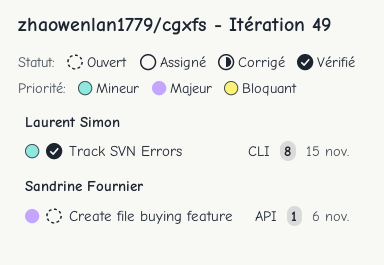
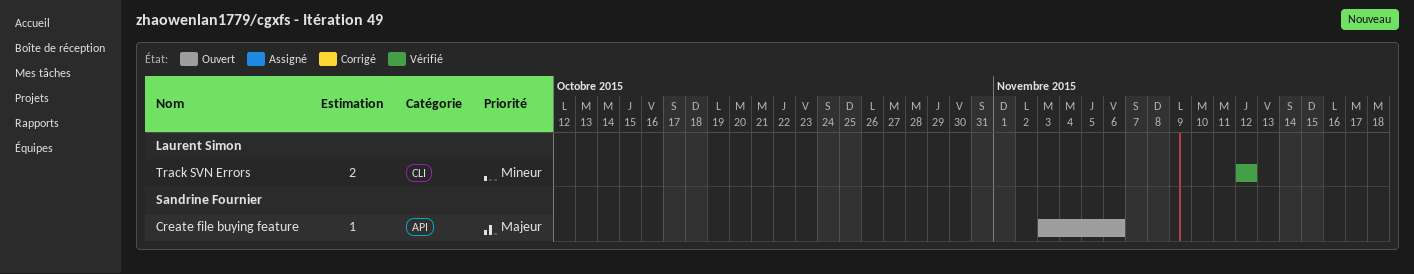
Track SVN Errors, estimate: 8 -> 2
Track SVN Errors, due: Nov 15 -> Nov 12

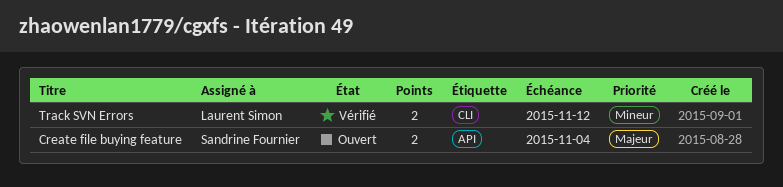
Create file buying feature, estimate: 1 -> 2
Create file buying feature, due: Nov 6 -> Nov 4

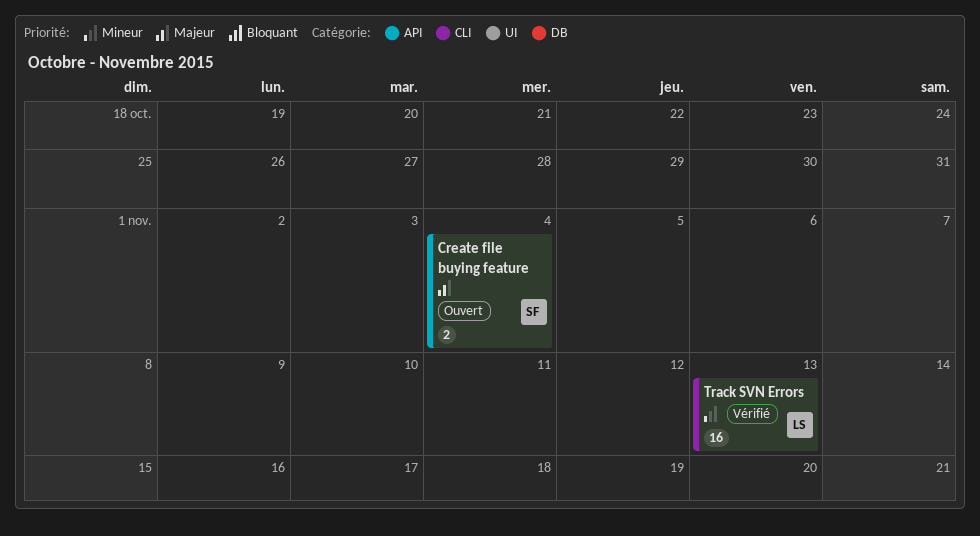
Track SVN Errors, estimate: 2 -> 16
Track SVN Errors, due: Nov 12 -> Nov 13

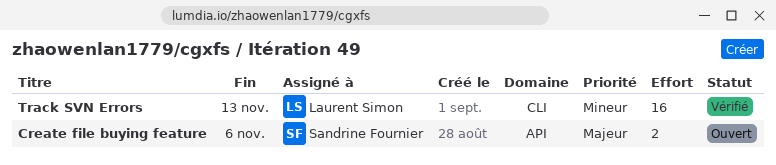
Create file buying feature, due: Nov 4 -> Nov 6

